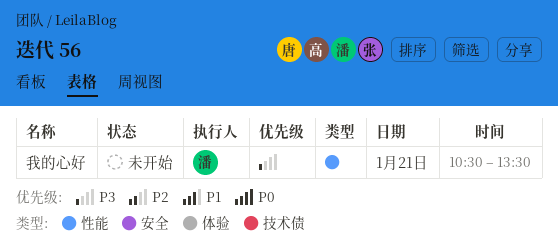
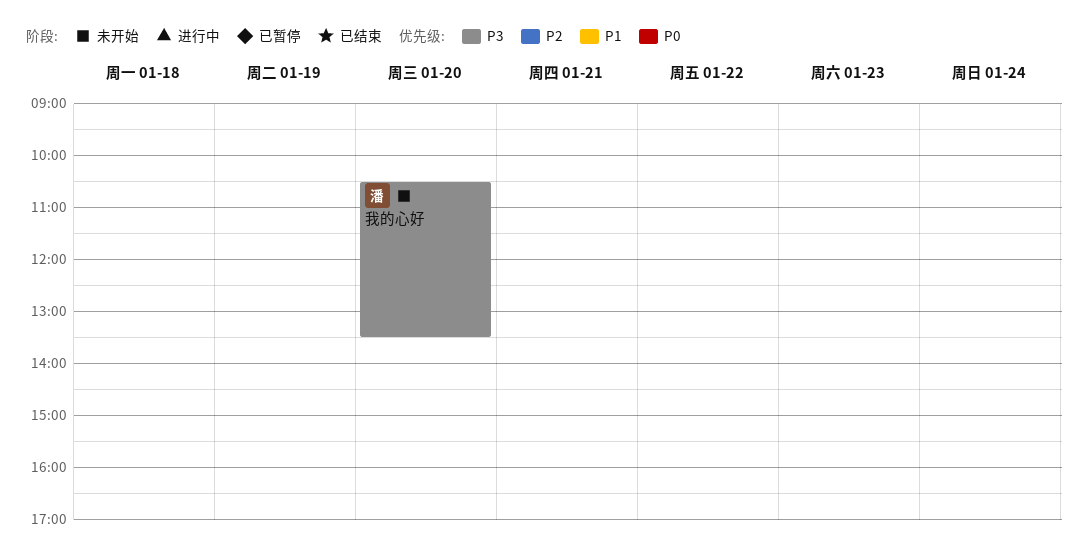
我的心好, day: Jan 21 -> Jan 20

